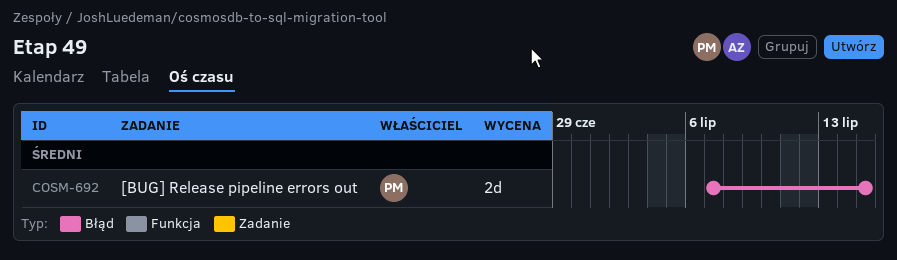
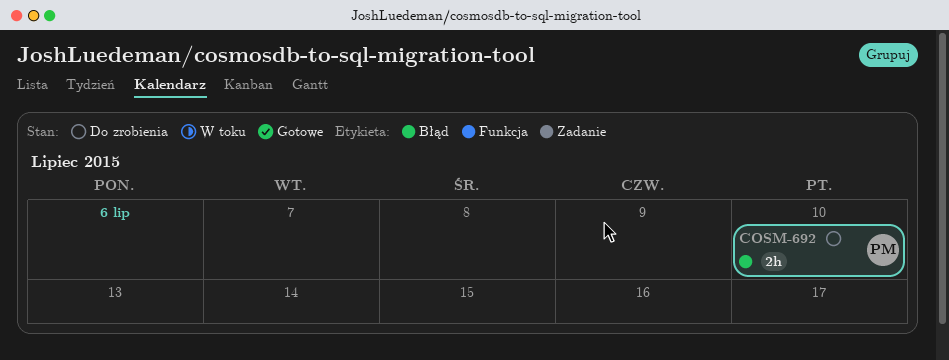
COSM-692, estimate: 2d -> 2h
COSM-692, due: Jul 15 -> Jul 10

